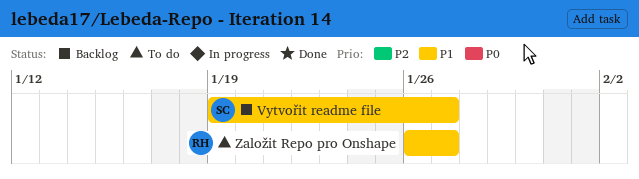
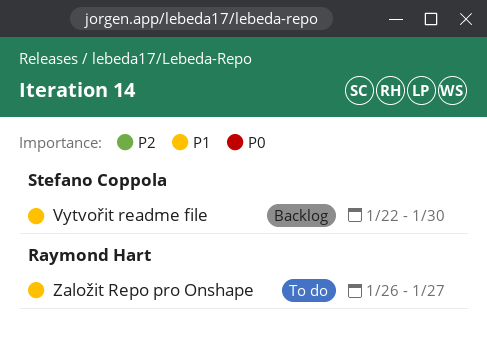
Vytvořit readme file, start: Jan 19 -> Jan 22
Vytvořit readme file, due: Jan 27 -> Jan 30

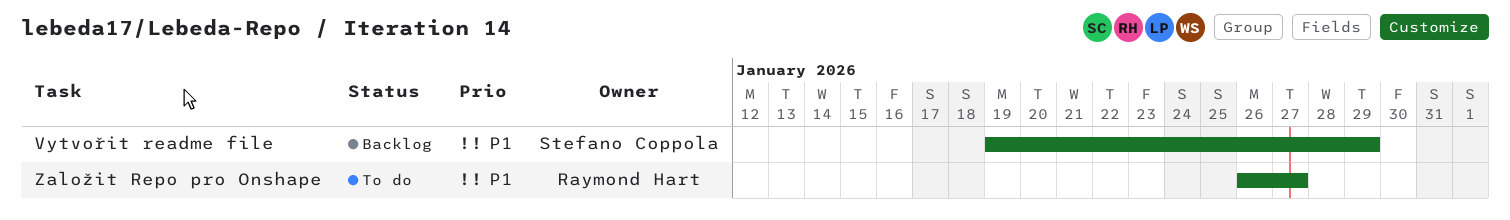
Vytvořit readme file, start: Jan 22 -> Jan 19
Vytvořit readme file, due: Jan 30 -> Jan 29

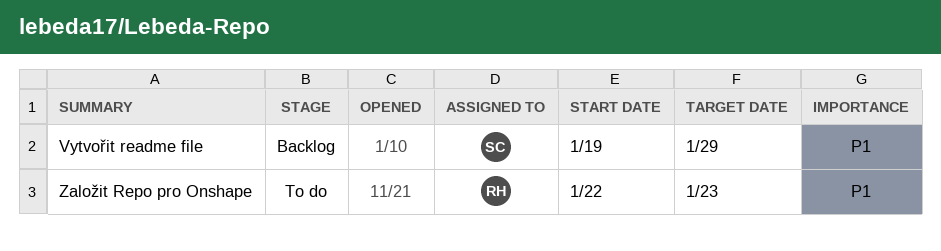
Založit Repo pro Onshape, start: Jan 26 -> Jan 22
Založit Repo pro Onshape, due: Jan 27 -> Jan 23

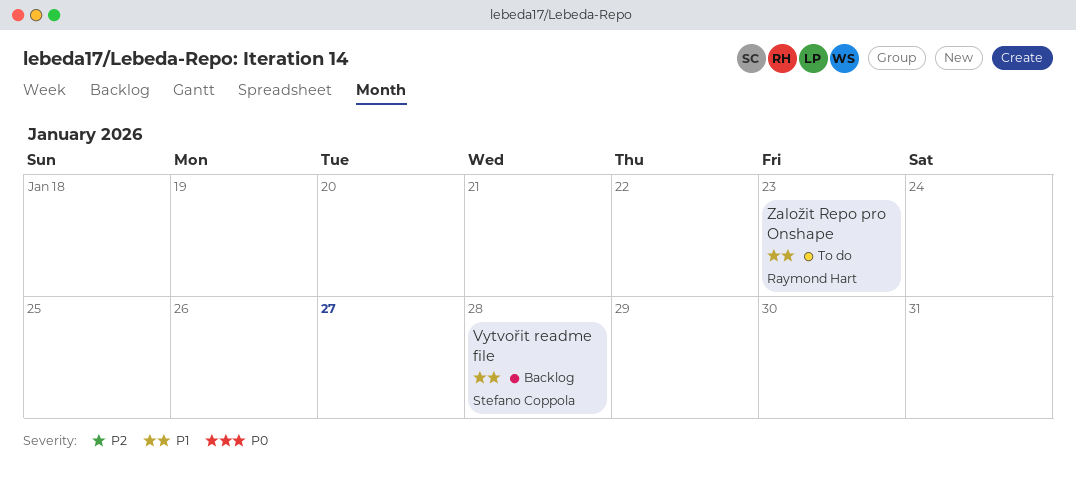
Vytvořit readme file, due: Jan 29 -> Jan 28

